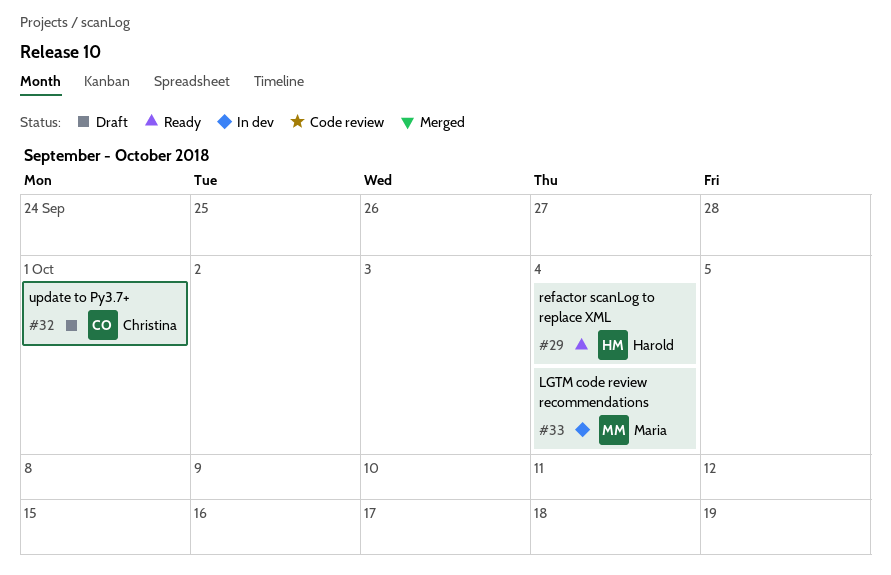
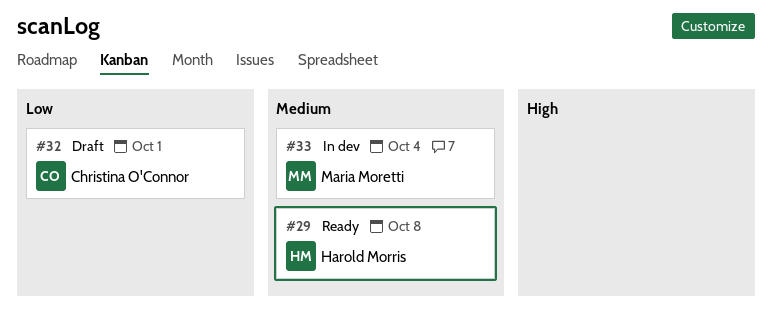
#29, due: Oct 4 -> Oct 8

